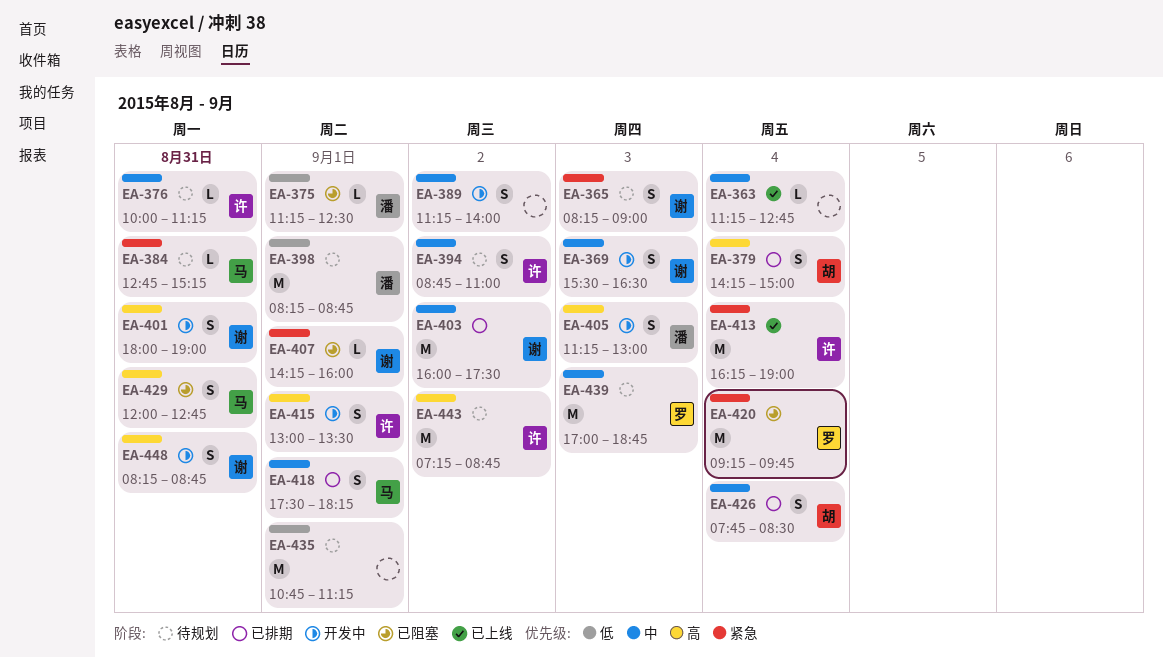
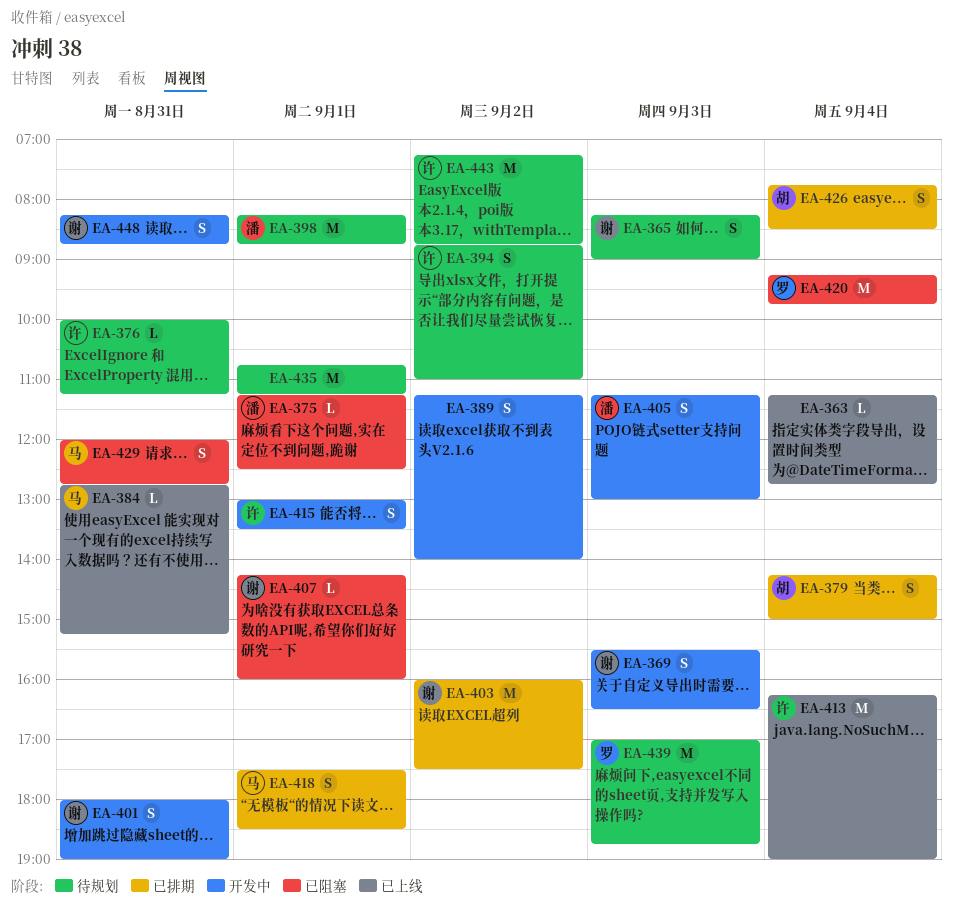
EA-384, status: 待规划 -> 已上线
EA-418, ends: 18:15 -> 18:30

